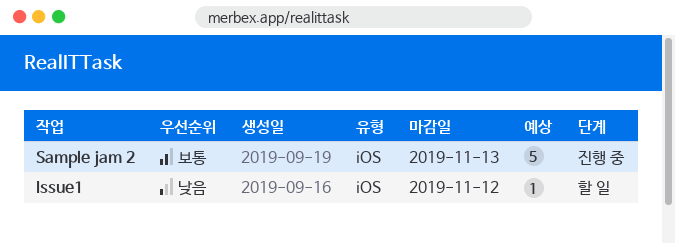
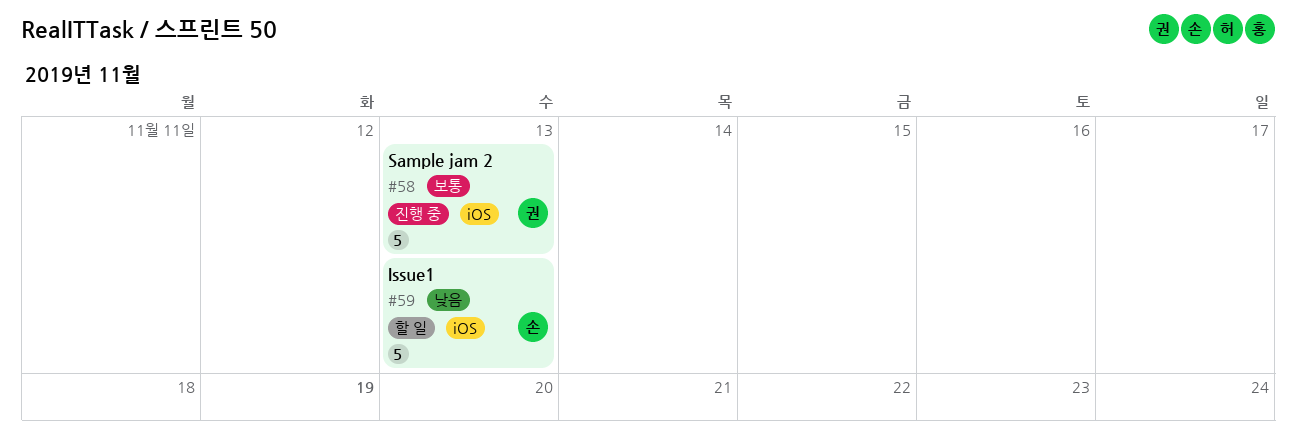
Issue1, estimate: 1 -> 5
Issue1, due: Nov 12 -> Nov 13

